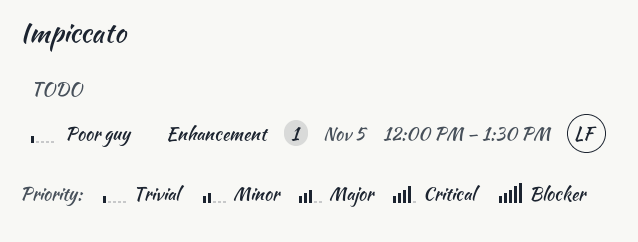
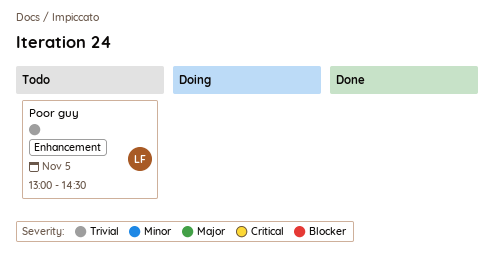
Poor guy, begins: 12:00 -> 13:00
Poor guy, ends: 13:30 -> 14:30

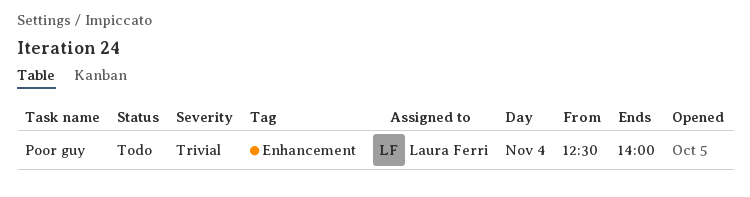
Poor guy, day: Nov 5 -> Nov 4
Poor guy, begins: 13:00 -> 12:30
Poor guy, ends: 14:30 -> 14:00

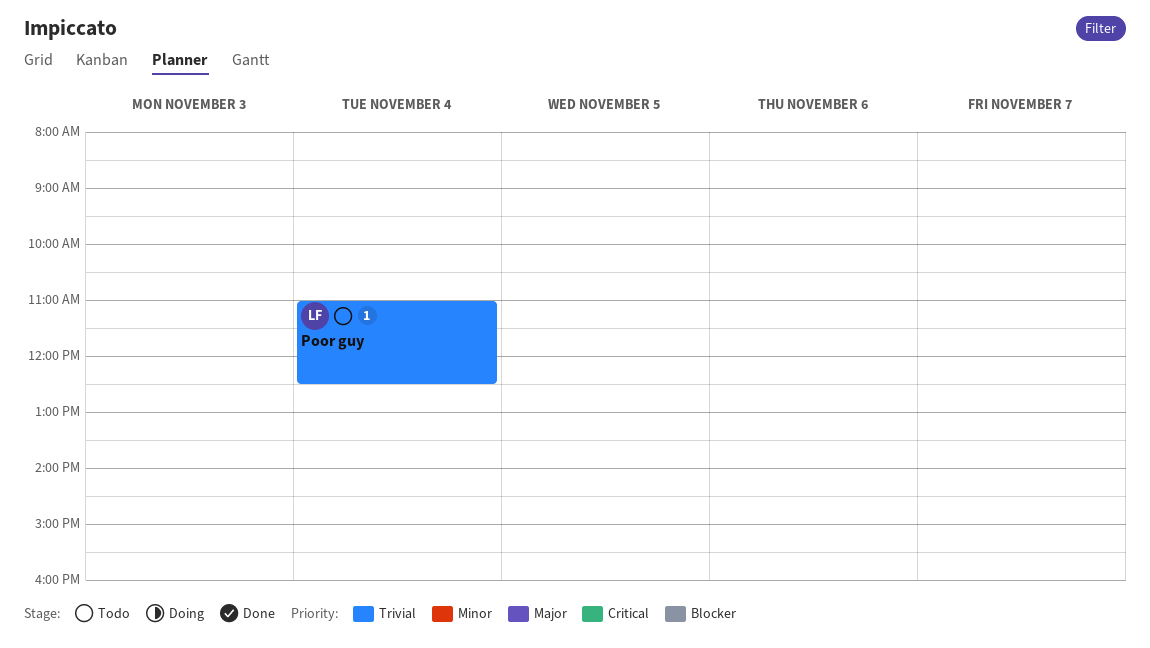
Poor guy, begins: 12:30 -> 11:00
Poor guy, ends: 14:00 -> 12:30

